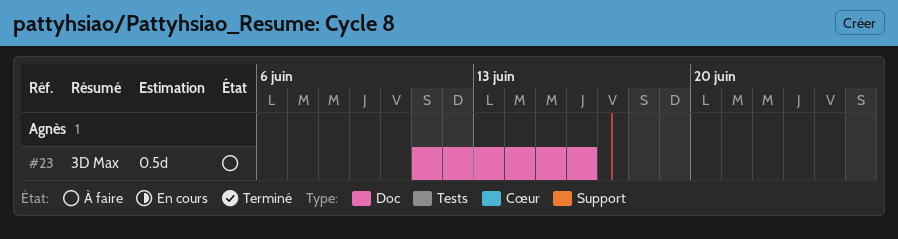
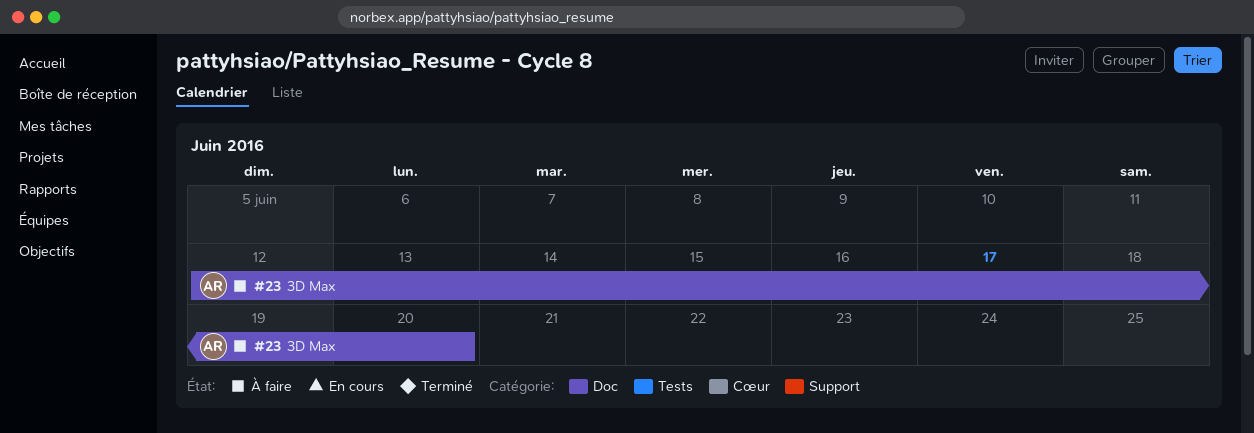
#23, start: Jun 11 -> Jun 12
#23, due: Jun 16 -> Jun 20

